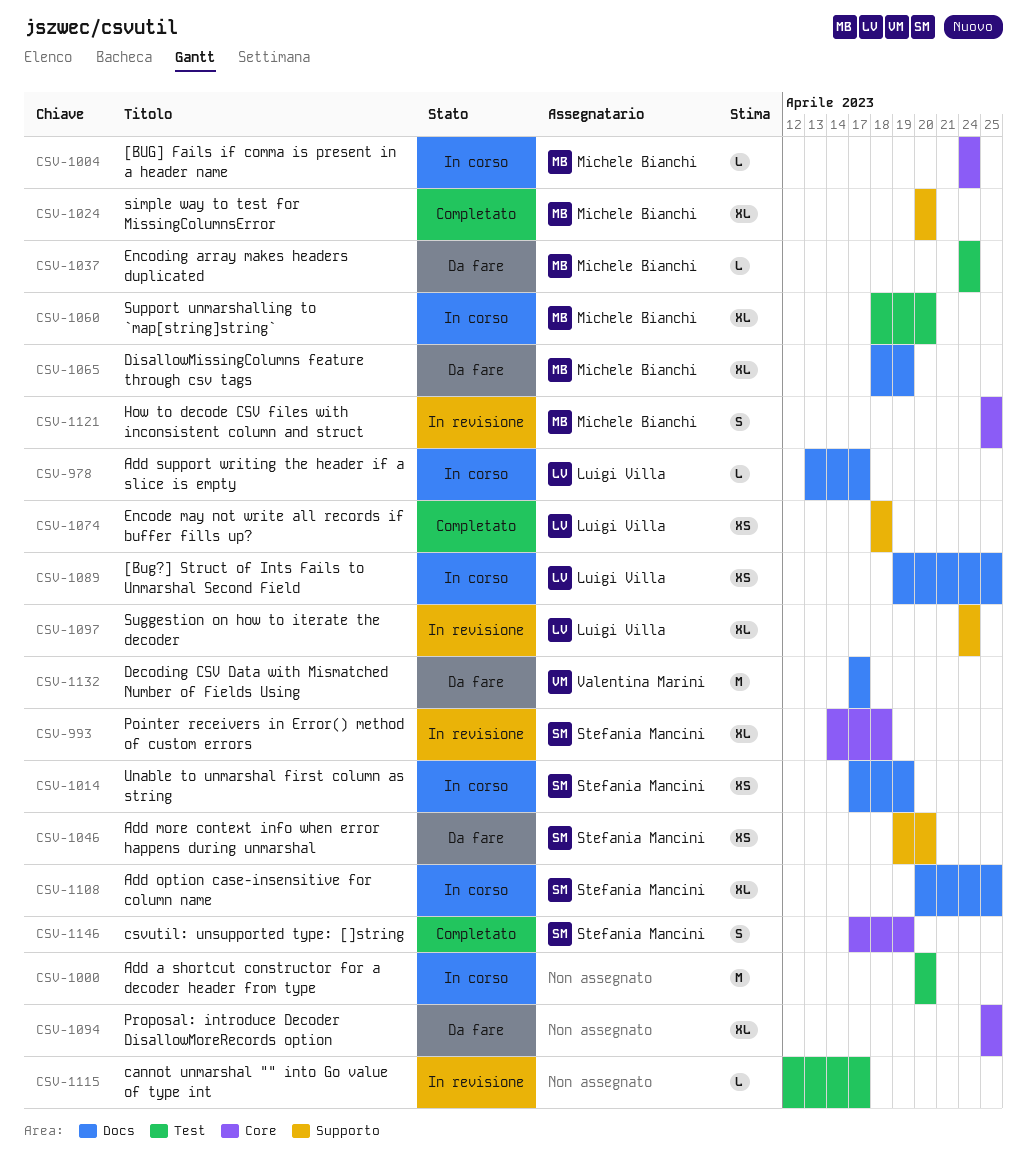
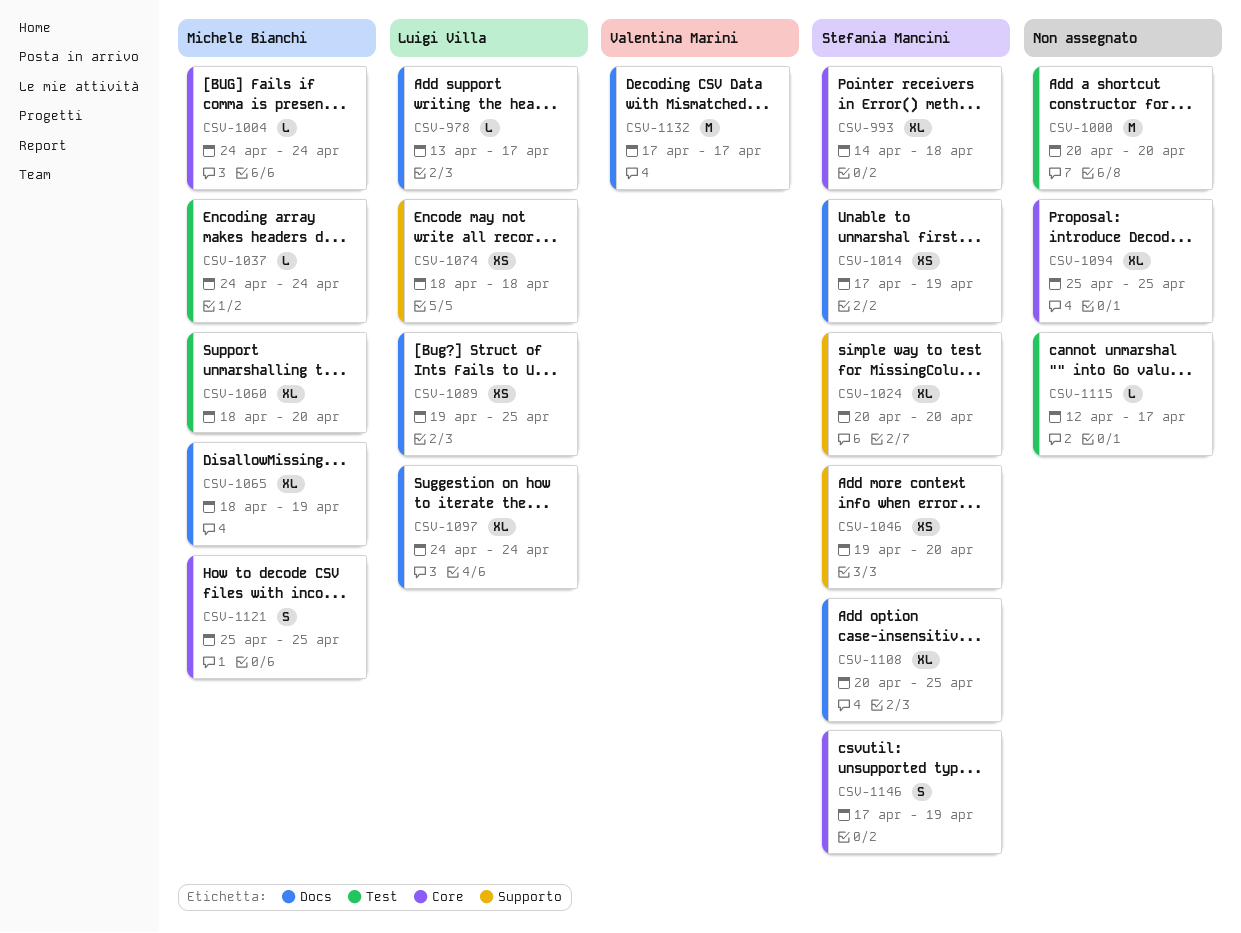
CSV-1024, owner: Michele Bianchi -> Stefania Mancini
CSV-1097, label: Supporto -> Docs

